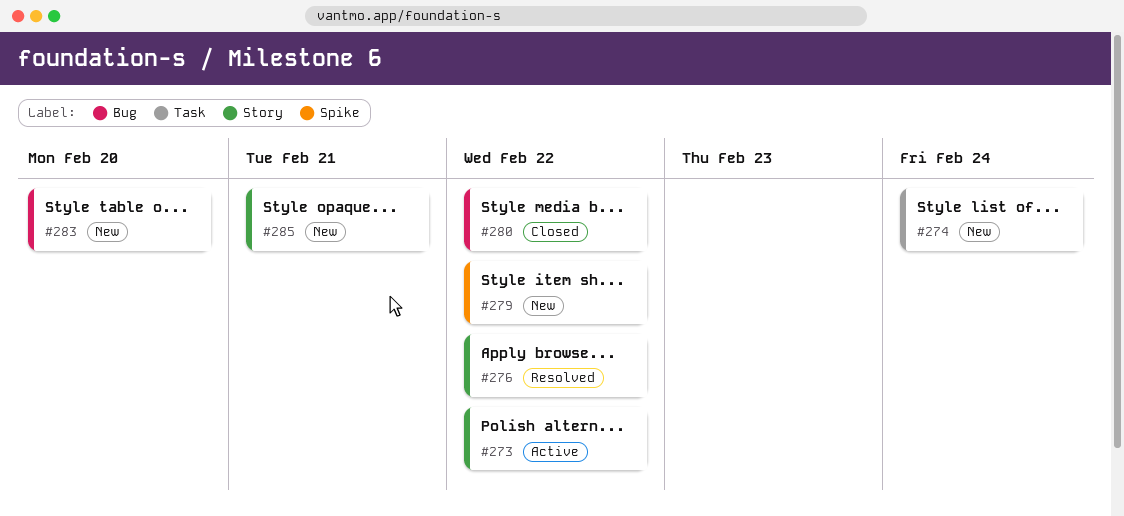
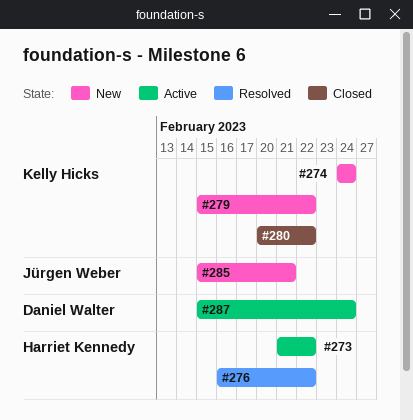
#283: present -> none
#287: none -> present

